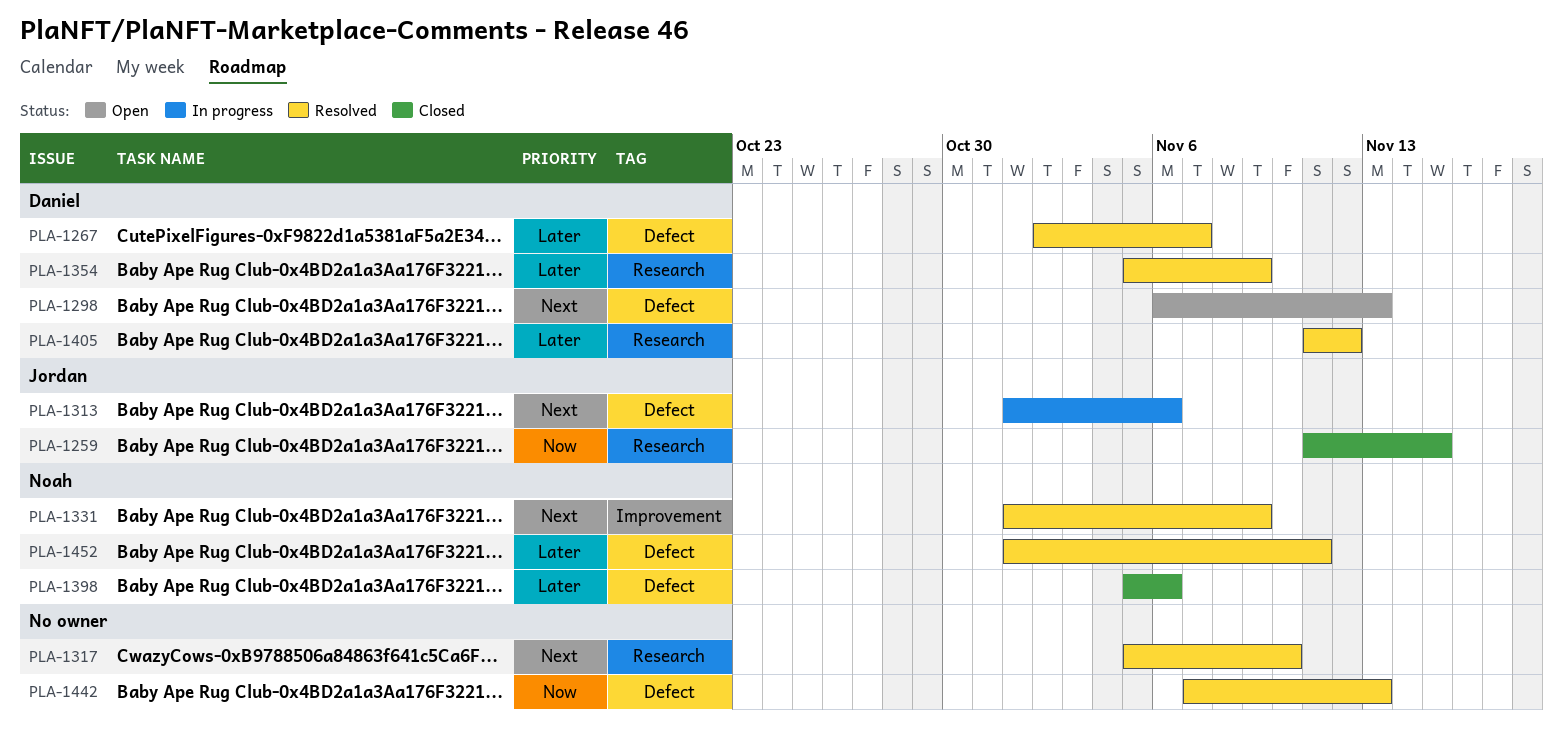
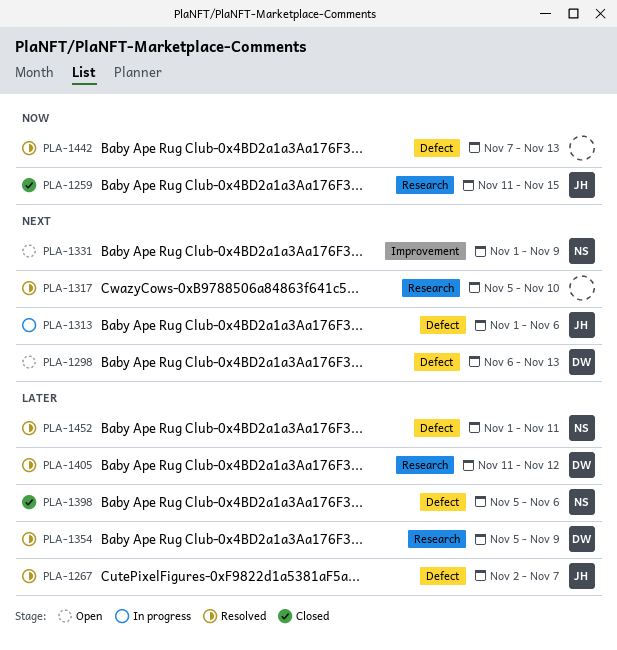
PLA-1267, owner: Daniel -> Jordan
PLA-1331, status: Resolved -> Open

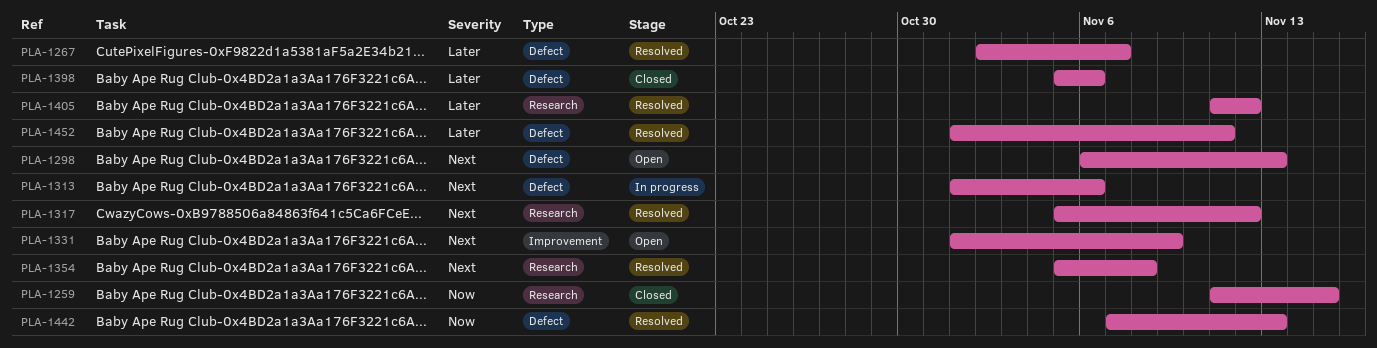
PLA-1317, due: Nov 10 -> Nov 12
PLA-1354, priority: Later -> Next
PLA-1354, due: Nov 9 -> Nov 8

